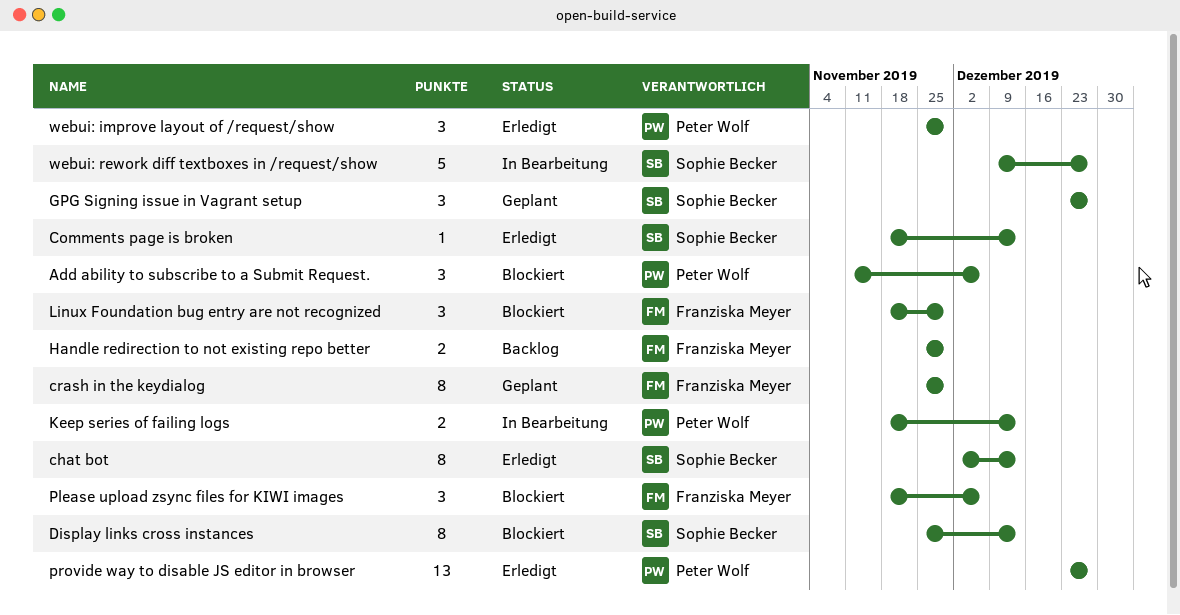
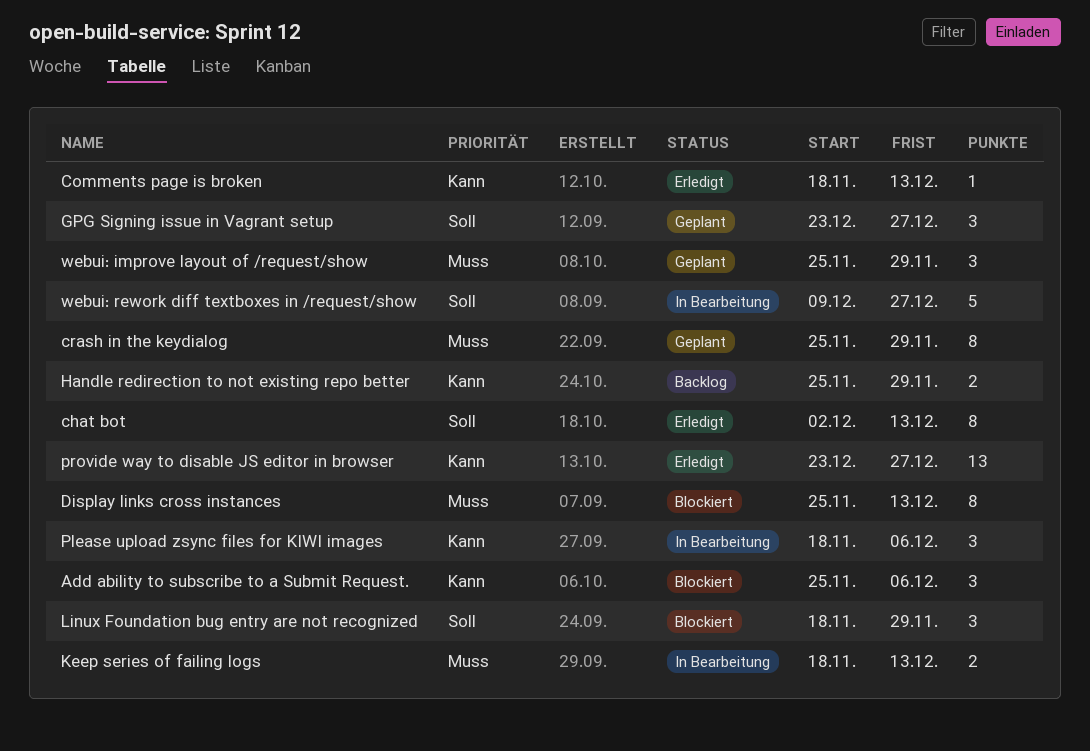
Add ability to subscribe to a Submit Request., start: Nov 11 -> Nov 25
Please upload zsync files for KIWI images, status: Blockiert -> In Bearbeitung
webui: improve layout of /request/show, status: Erledigt -> Geplant

